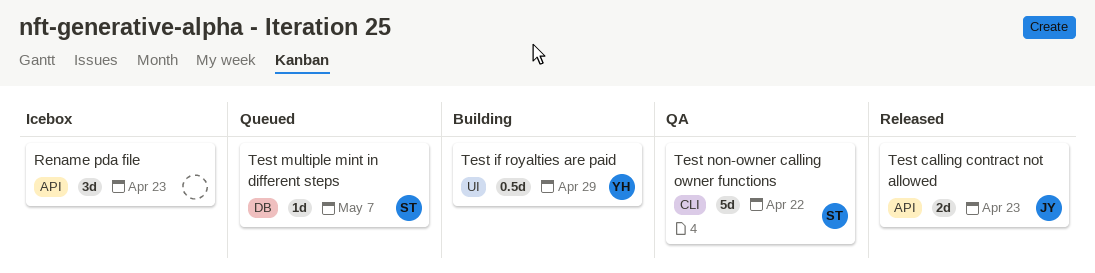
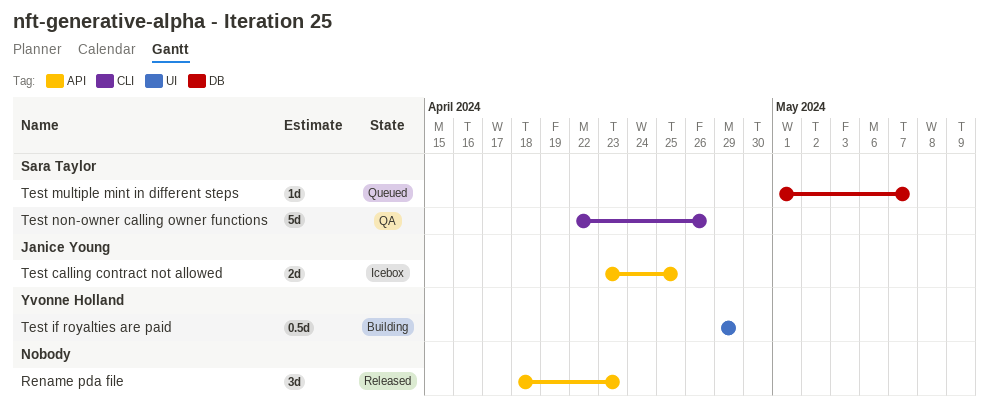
Rename pda file, status: Icebox -> Released
Test calling contract not allowed, status: Released -> Icebox
Test calling contract not allowed, due: Apr 23 -> Apr 25
Test non-owner calling owner functions, due: Apr 22 -> Apr 26

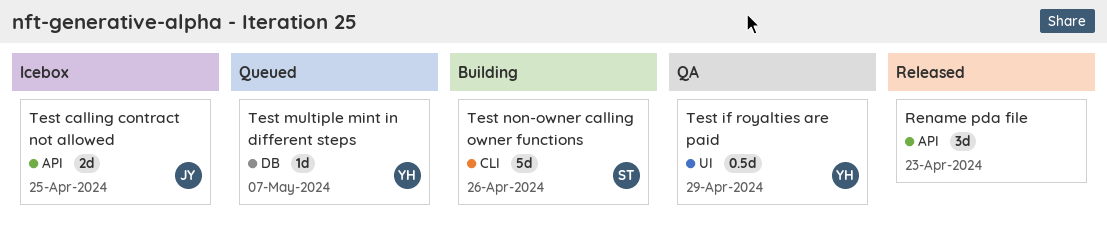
Test if royalties are paid, status: Building -> QA
Test multiple mint in different steps, owner: Sara Taylor -> Yvonne Holland
Test non-owner calling owner functions, status: QA -> Building

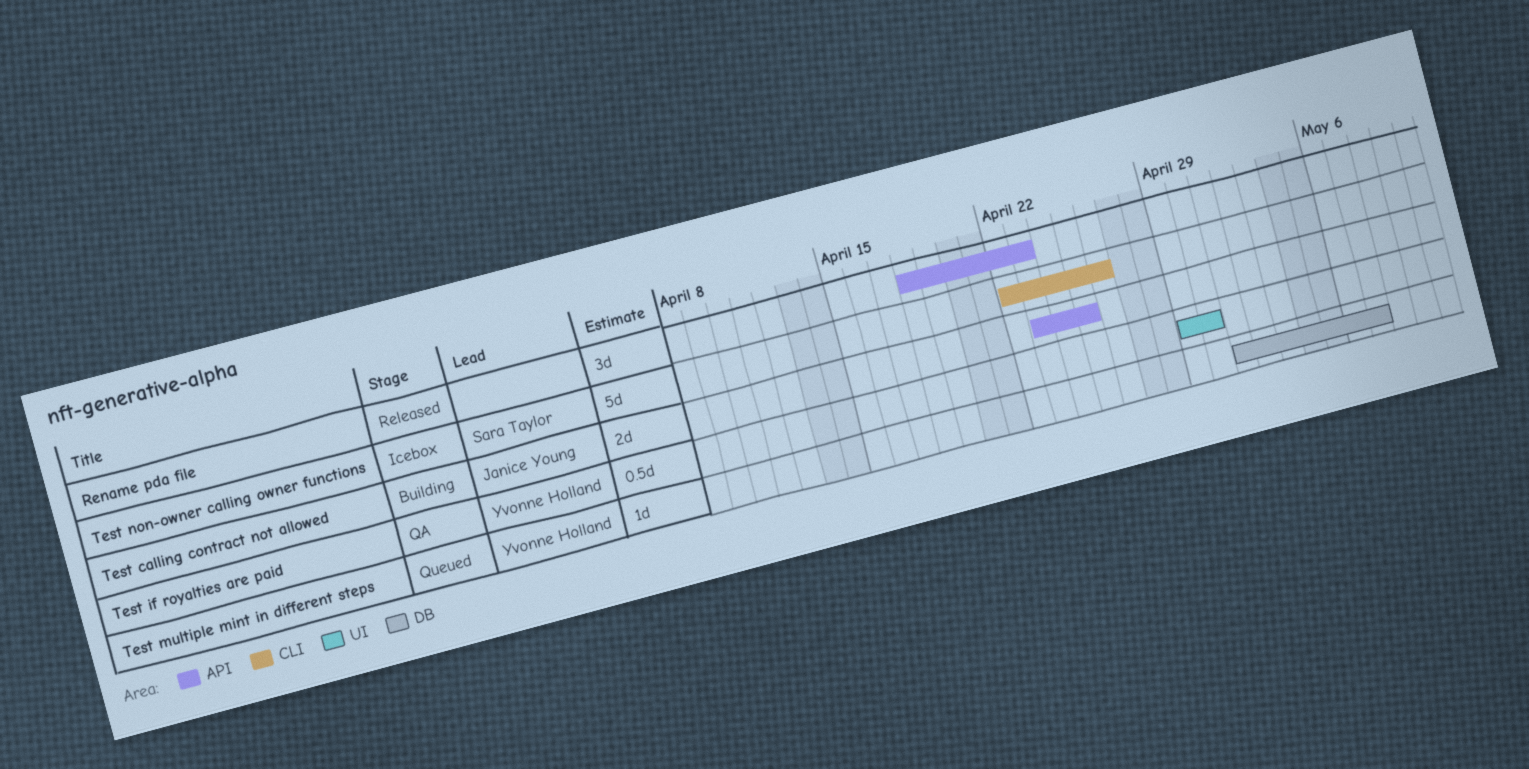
Test calling contract not allowed, status: Icebox -> Building
Test if royalties are paid, due: Apr 29 -> Apr 30
Test non-owner calling owner functions, status: Building -> Icebox

